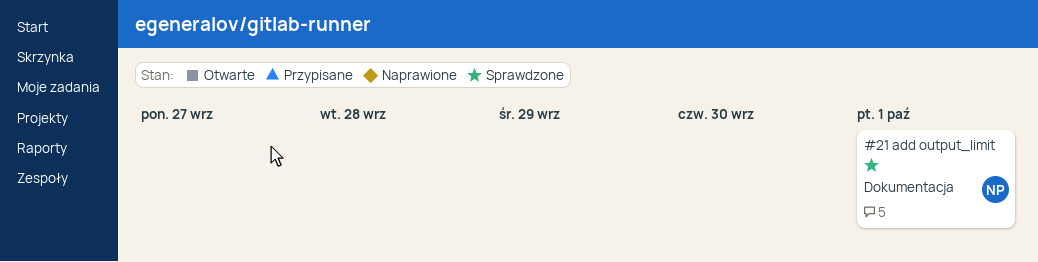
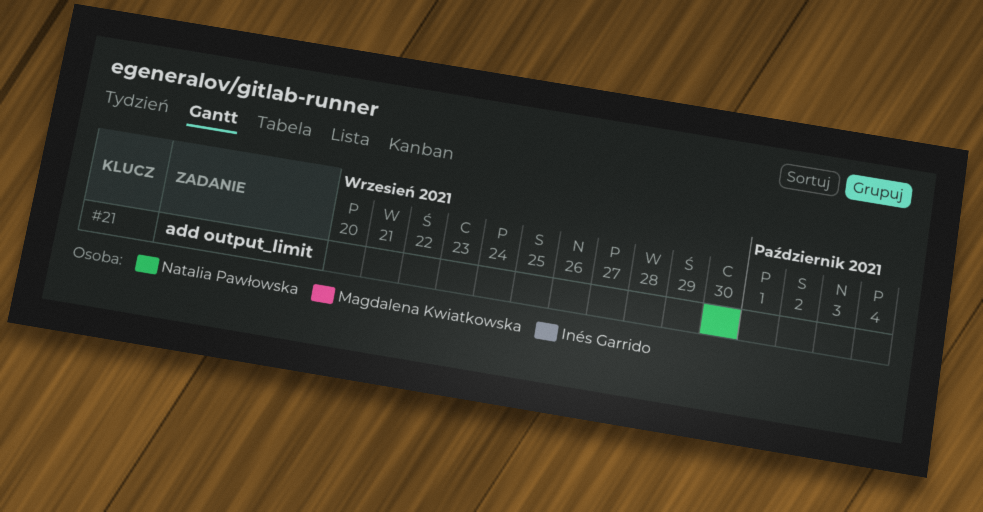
#21, due: Oct 1 -> Sep 30

